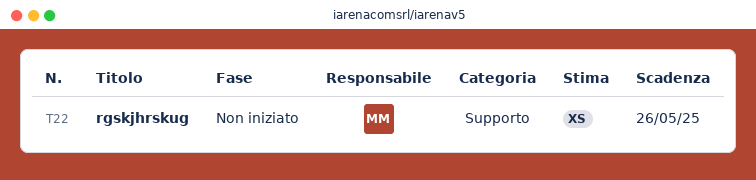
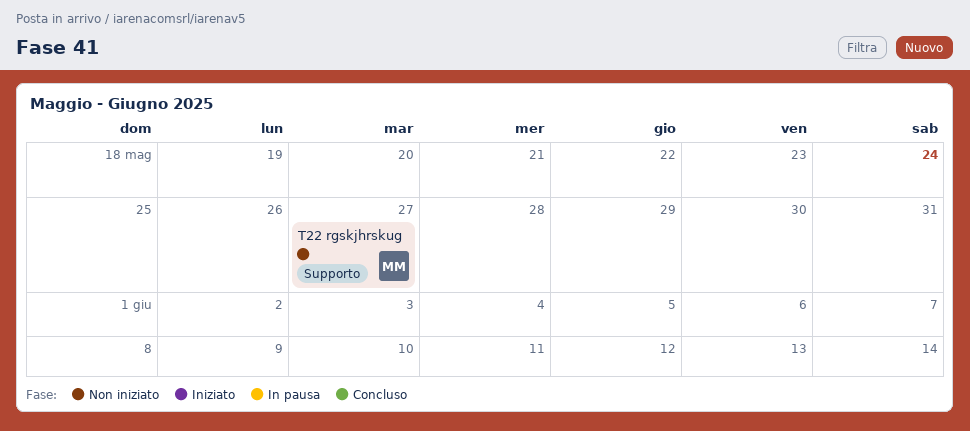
T22, due: May 26 -> May 27

